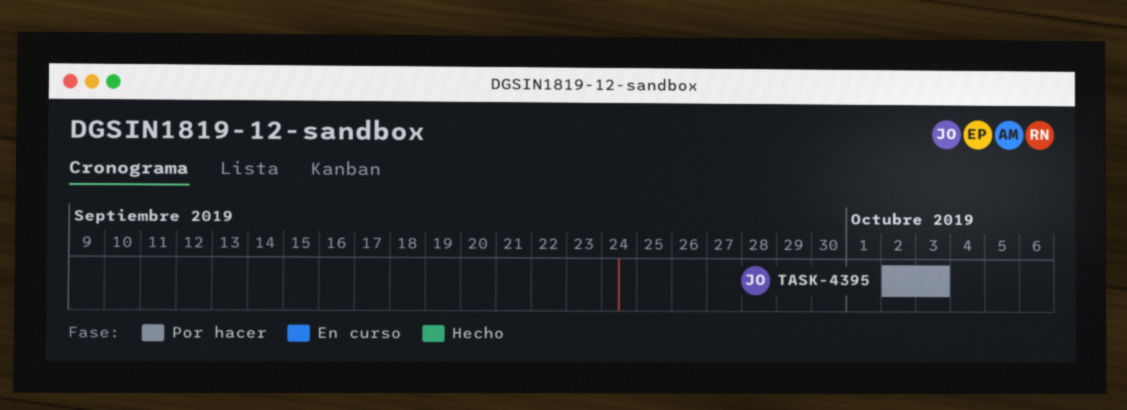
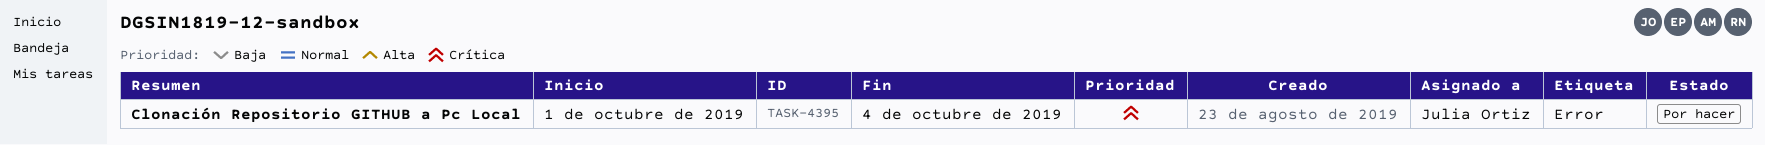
TASK-4395, start: Oct 2 -> Oct 1
TASK-4395, due: Oct 3 -> Oct 4

